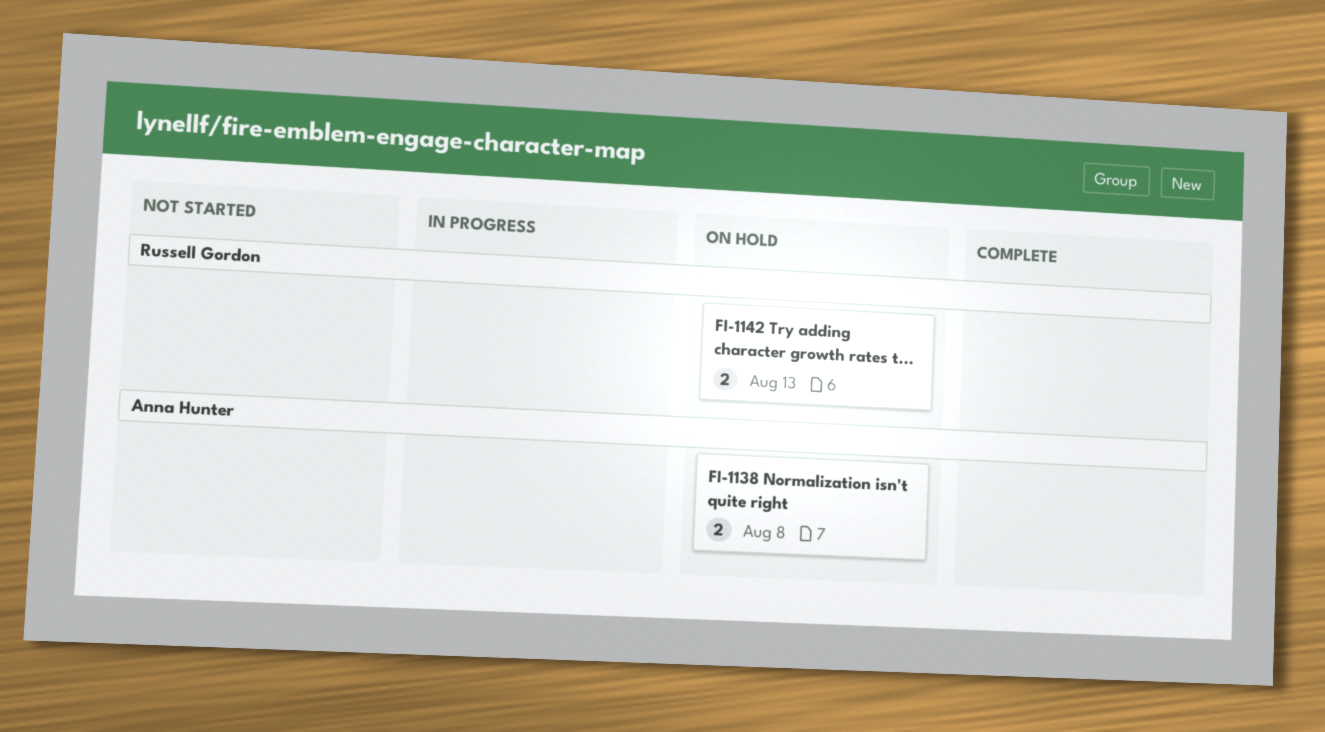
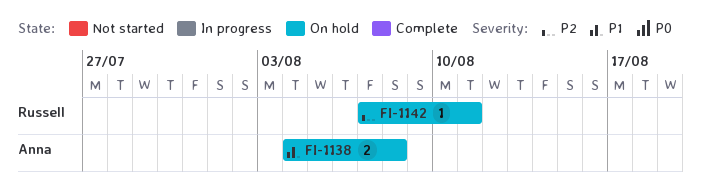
FI-1142, estimate: 2 -> 1
FI-1142, due: Aug 13 -> Aug 11

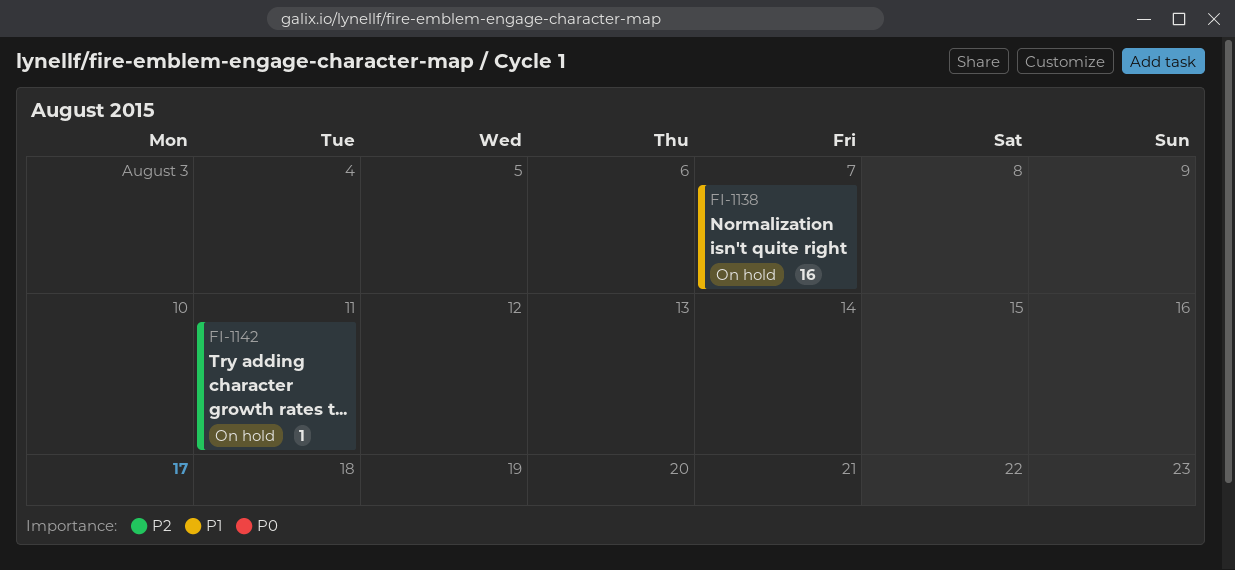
FI-1138, estimate: 2 -> 16
FI-1138, due: Aug 8 -> Aug 7

